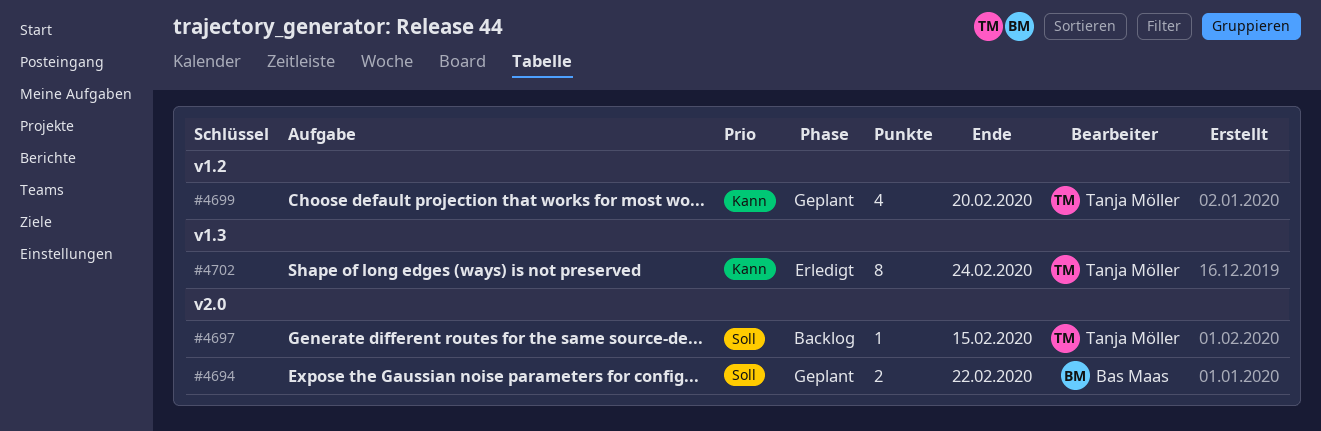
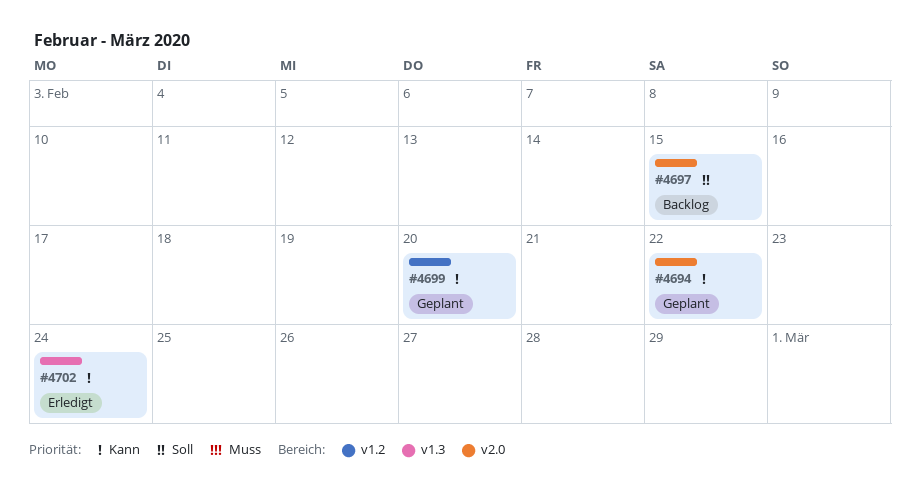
#4694, priority: Soll -> Kann

